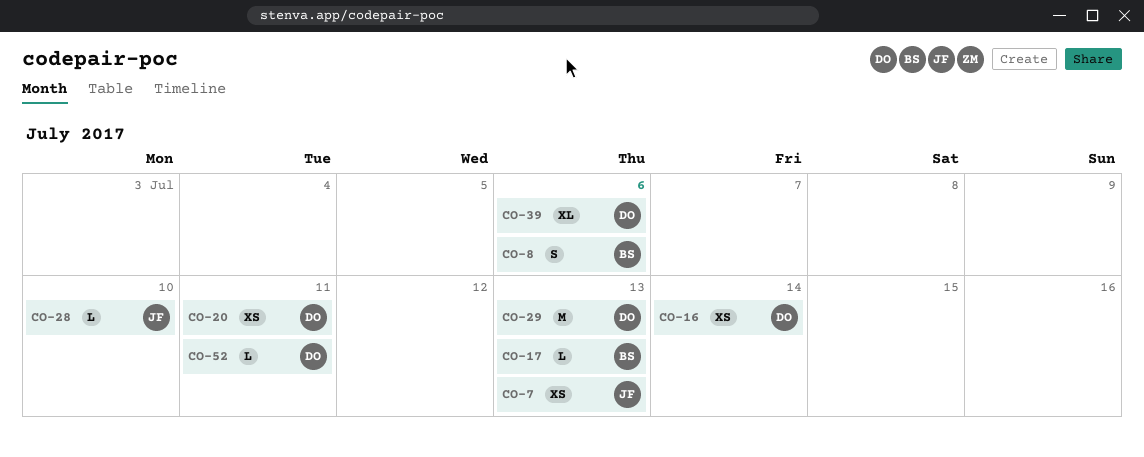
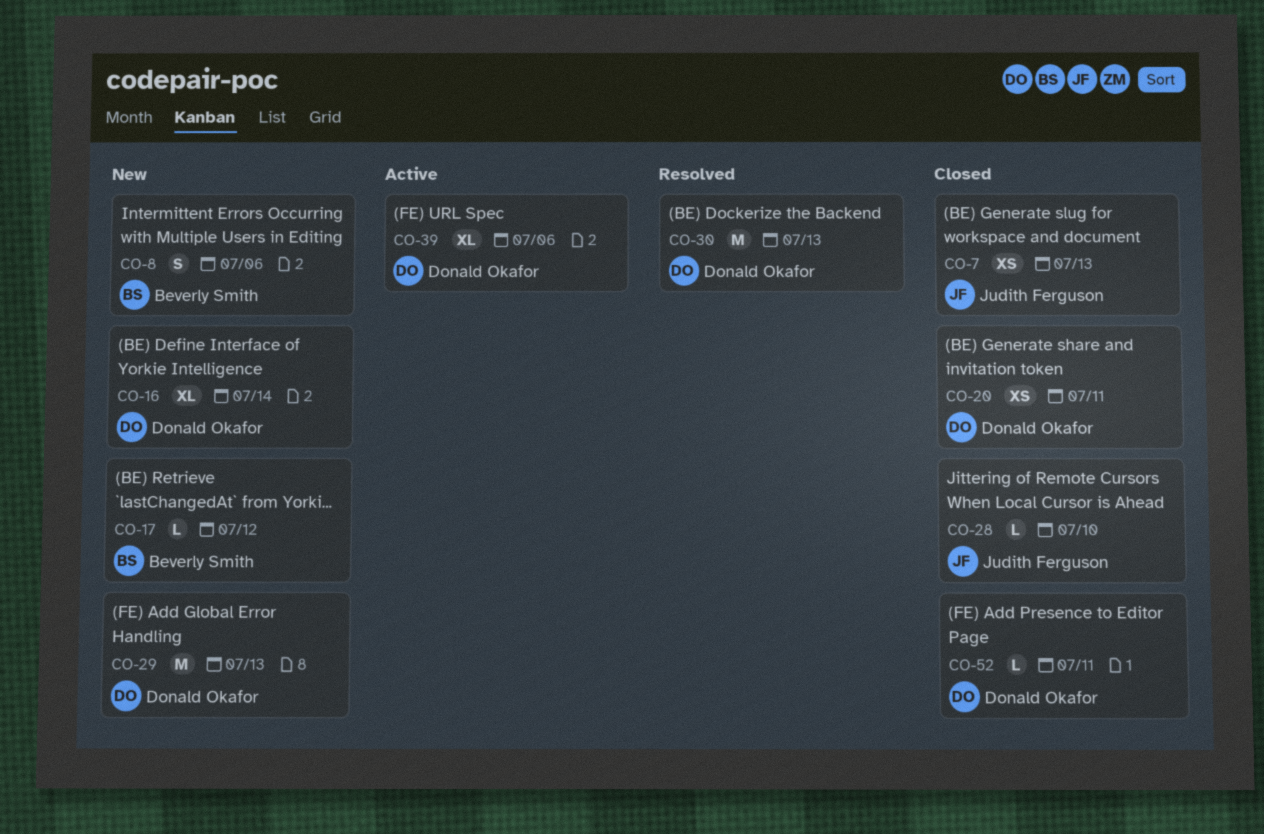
CO-16, estimate: XS -> XL
CO-17, due: Jul 13 -> Jul 12
CO-30: none -> present

